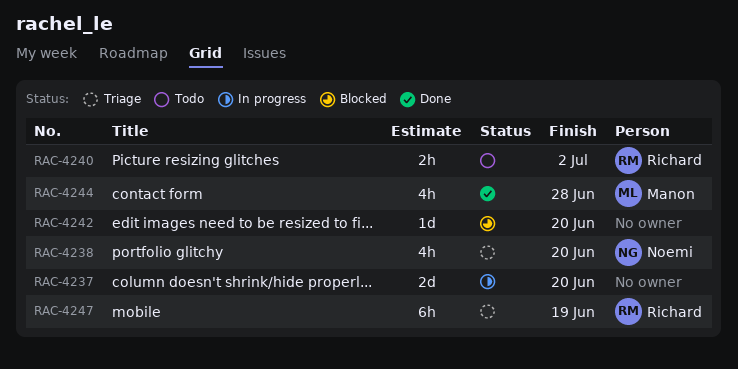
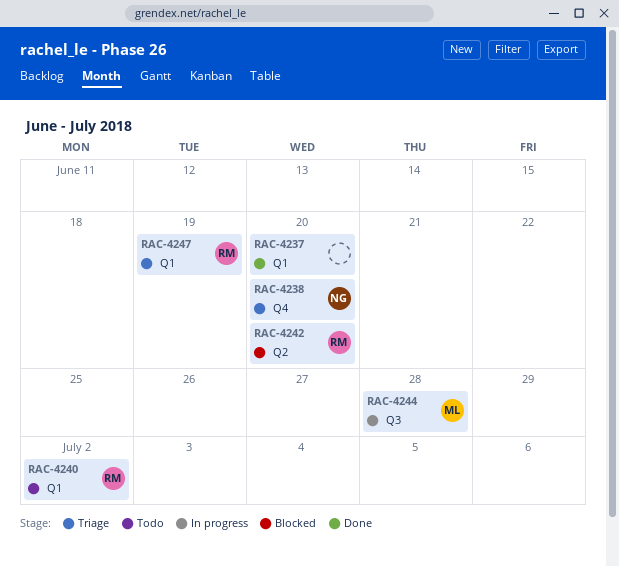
RAC-4237, status: In progress -> Done
RAC-4242, owner: none -> Richard
RAC-4244, status: Done -> In progress

